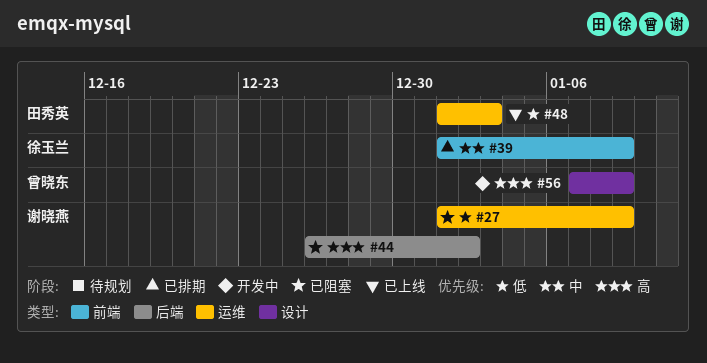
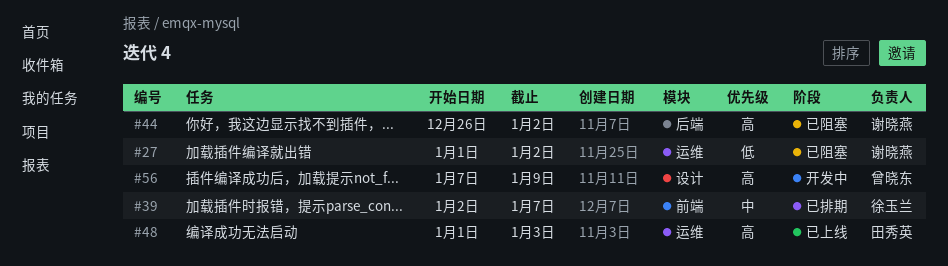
#27, due: Jan 9 -> Jan 2
#39, start: Jan 1 -> Jan 2
#39, due: Jan 9 -> Jan 7
#48, priority: 低 -> 高

